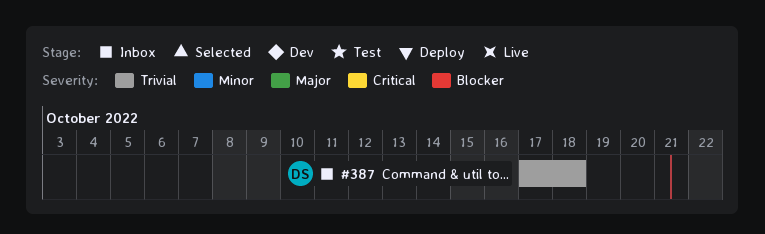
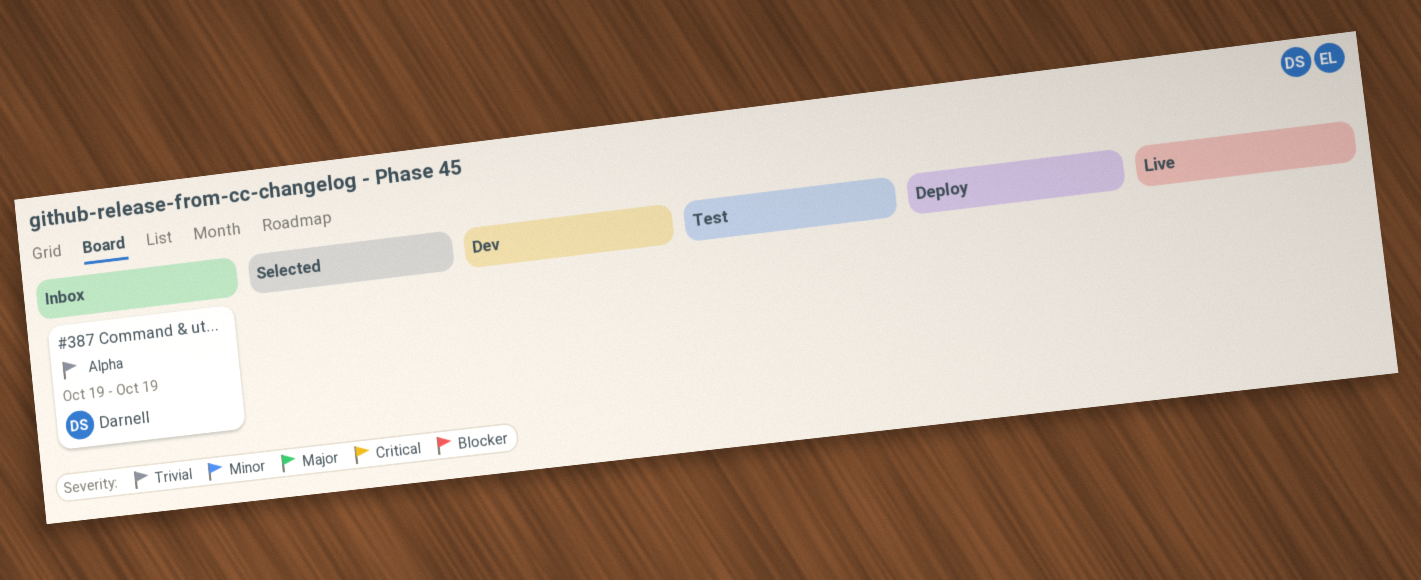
#387, start: Oct 17 -> Oct 19
#387, due: Oct 18 -> Oct 19

